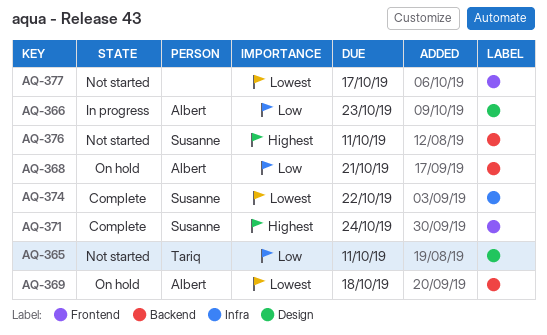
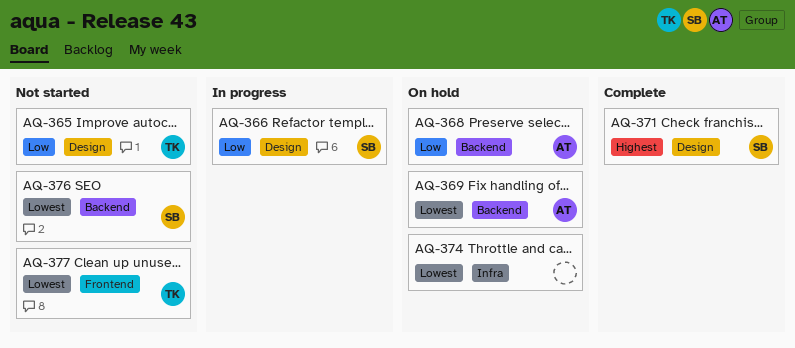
AQ-366, owner: Albert -> Susanne
AQ-371, label: Frontend -> Design
AQ-374, status: Complete -> On hold
AQ-374, owner: Susanne -> none
AQ-376, priority: Highest -> Lowest
AQ-377, owner: none -> Tariq

